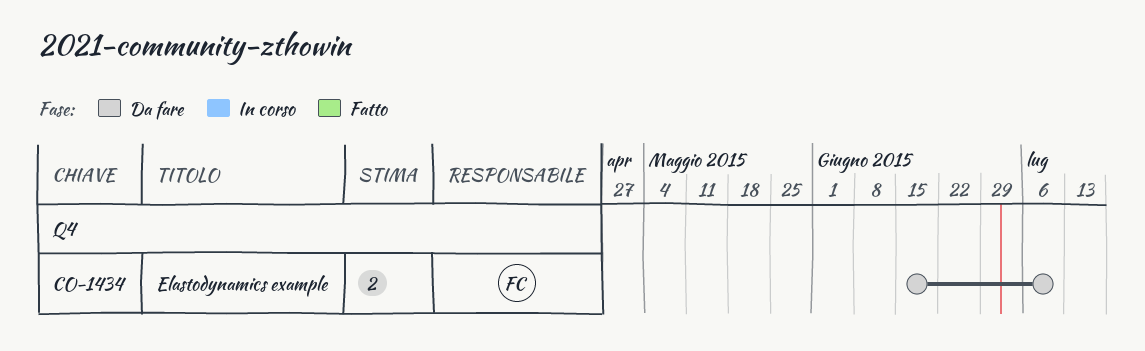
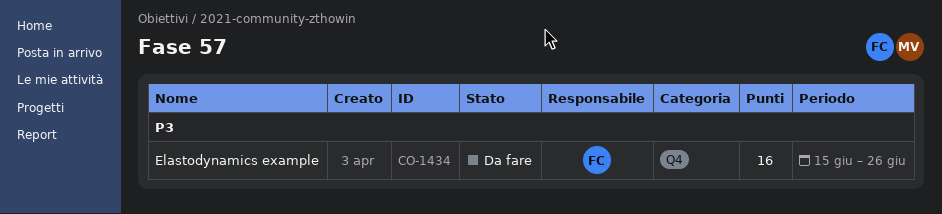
CO-1434, estimate: 2 -> 16
CO-1434, due: Jul 10 -> Jun 26

